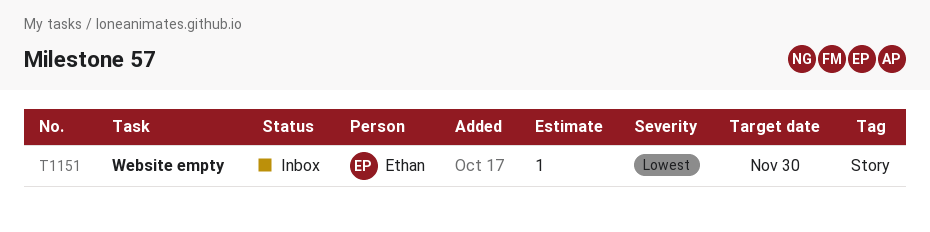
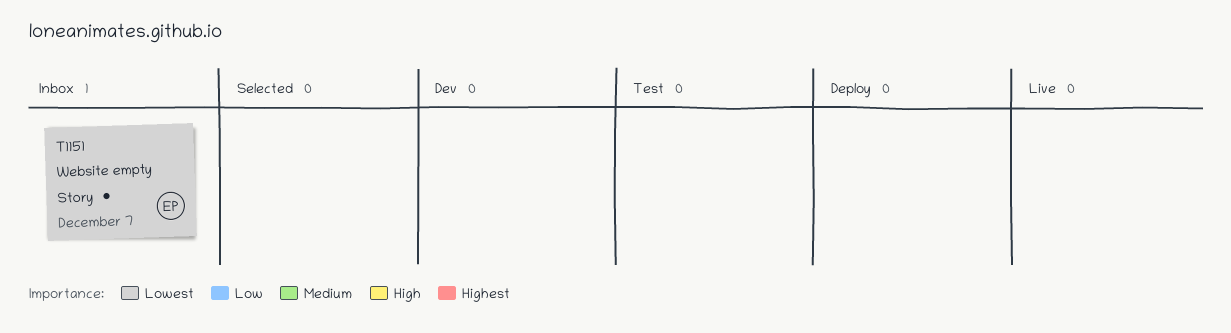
T1151, due: Nov 30 -> Dec 7

